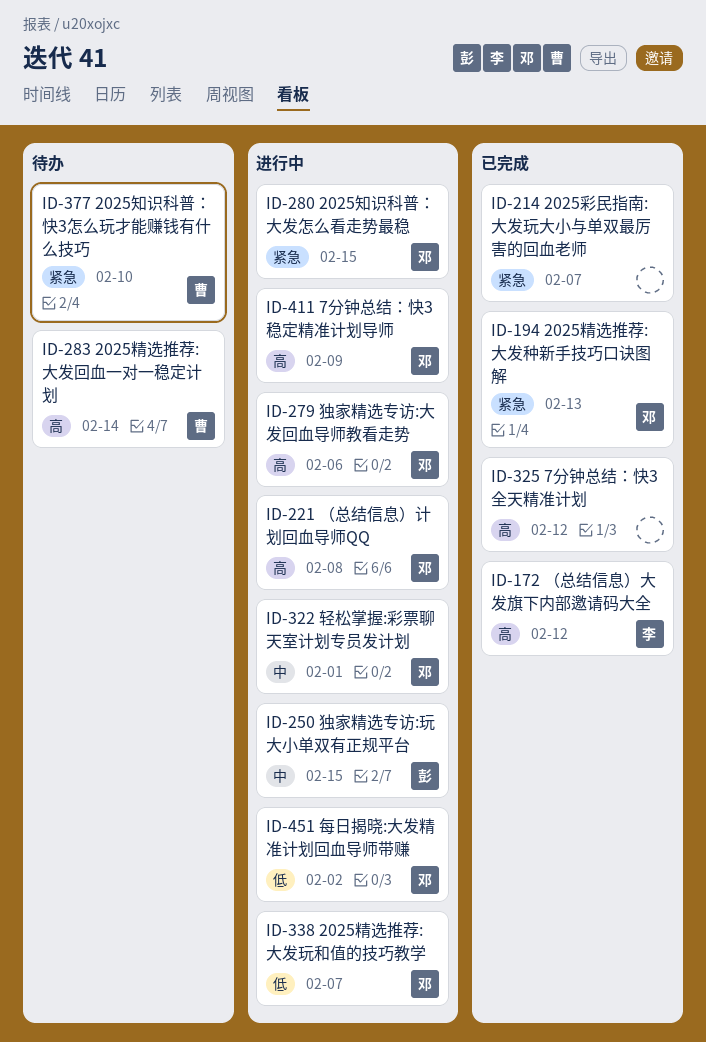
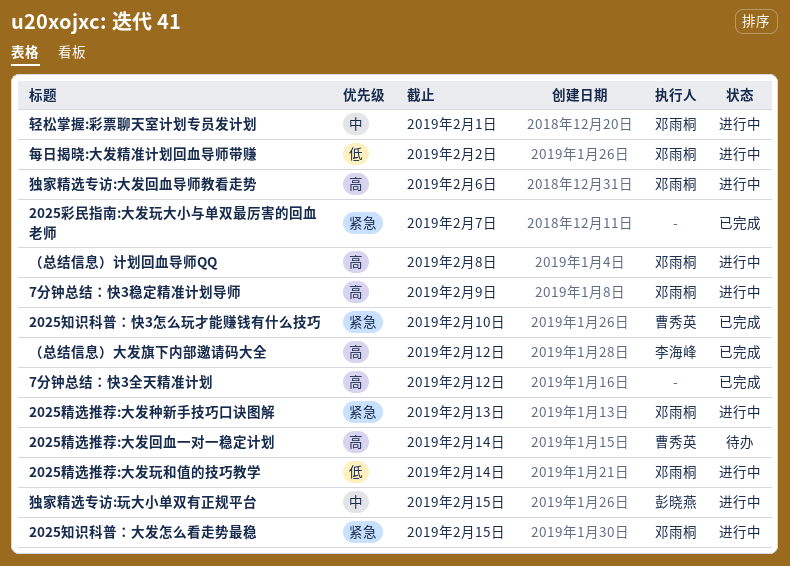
2025知识科普：快3怎么玩才能赚钱有什么技巧, status: 待办 -> 已完成
2025精选推荐:大发玩和值的技巧教学, due: Feb 7 -> Feb 14
2025精选推荐:大发种新手技巧口诀图解, status: 已完成 -> 进行中

